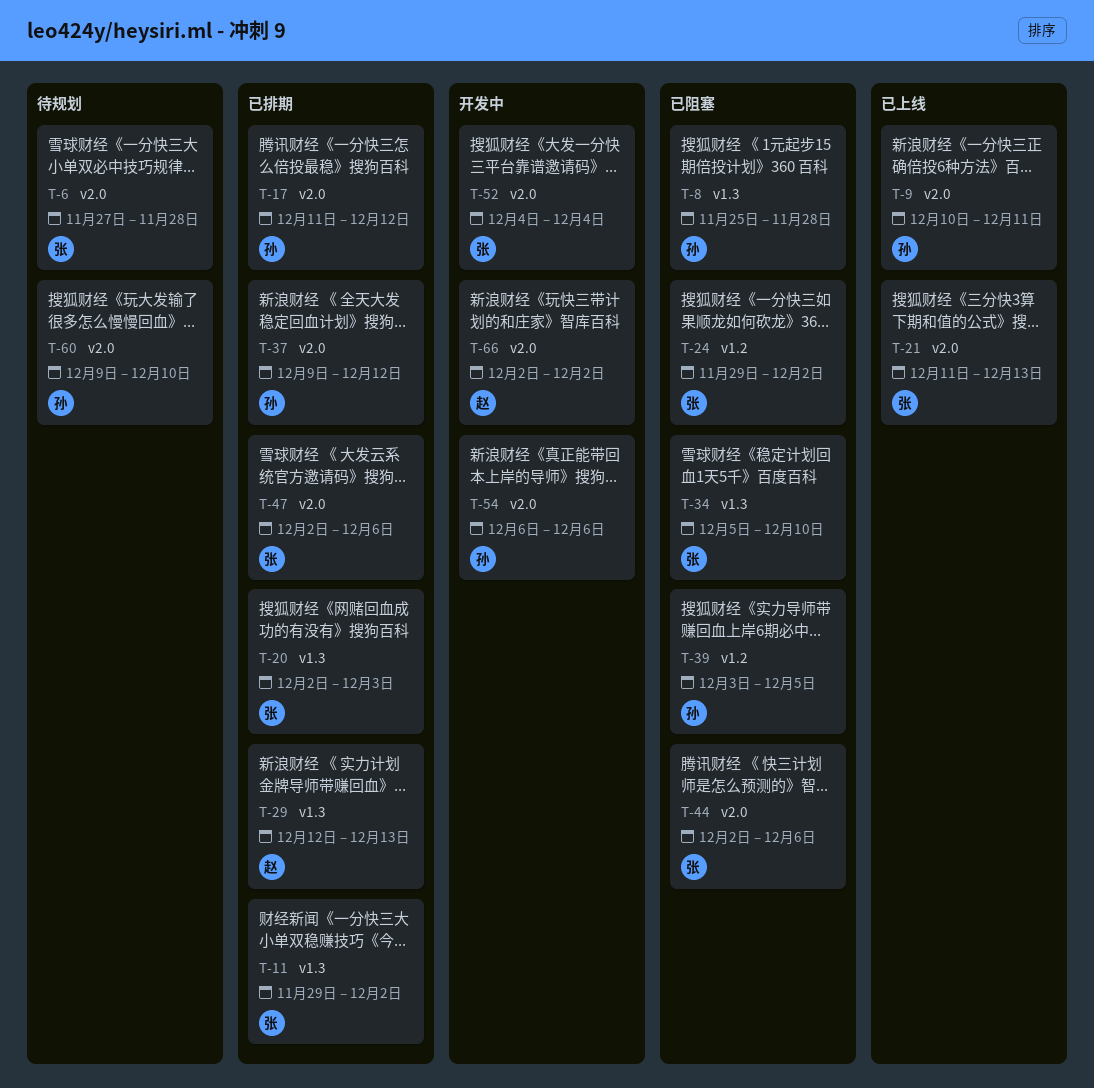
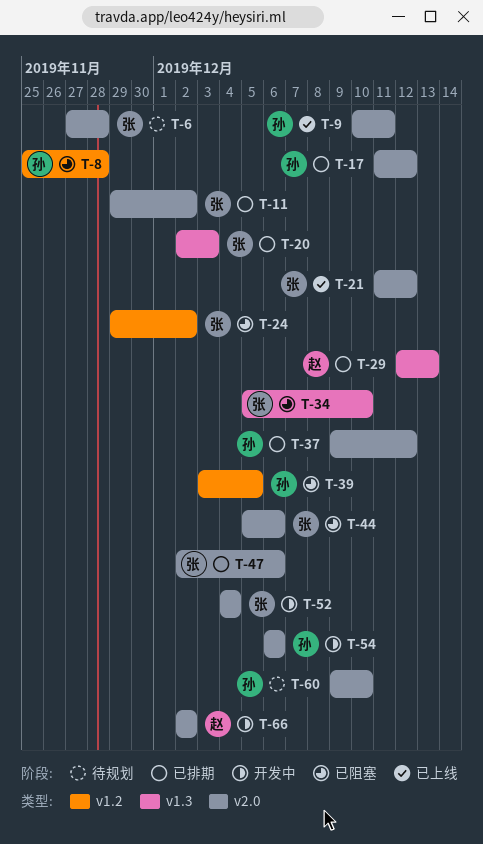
T-8, label: v1.3 -> v1.2
T-11, label: v1.3 -> v2.0
T-21, due: Dec 13 -> Dec 12
T-44, start: Dec 2 -> Dec 5

